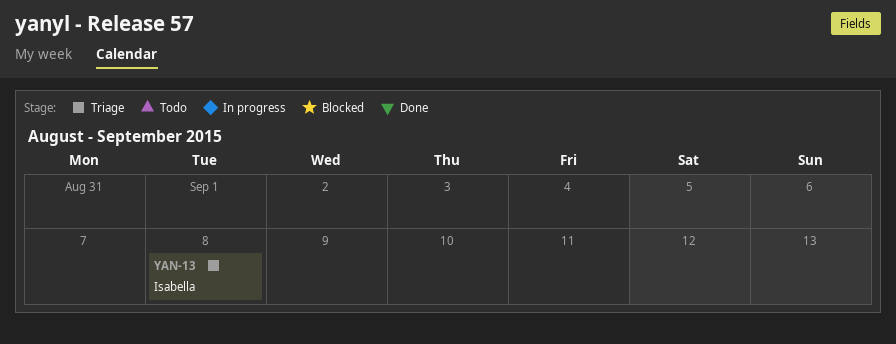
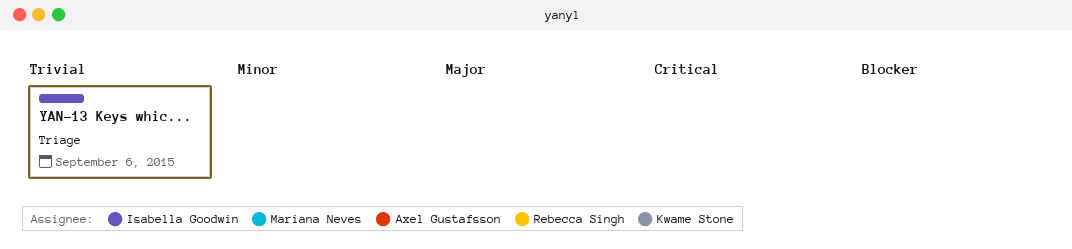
YAN-13, due: Sep 8 -> Sep 6

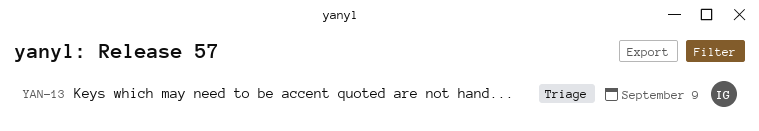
YAN-13, due: Sep 6 -> Sep 9

